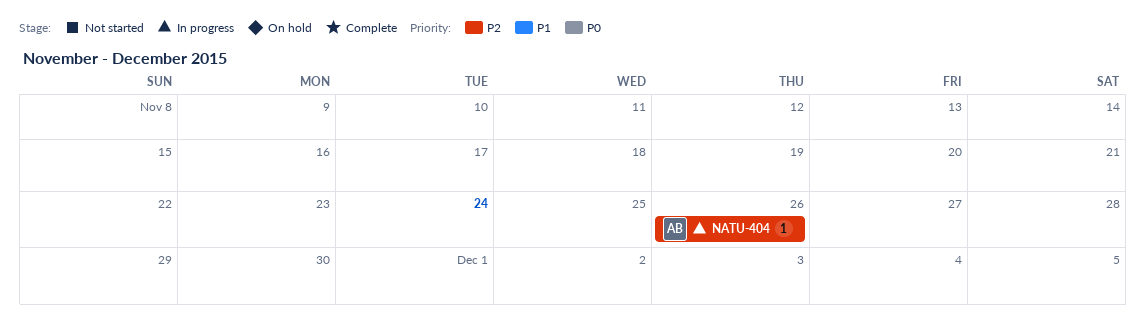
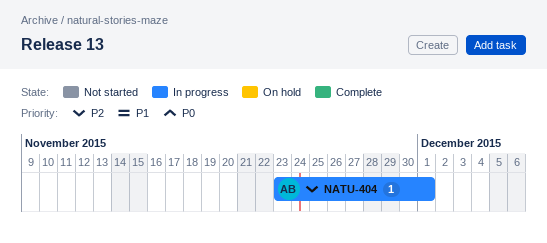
NATU-404, start: Nov 26 -> Nov 23
NATU-404, due: Nov 26 -> Dec 1

